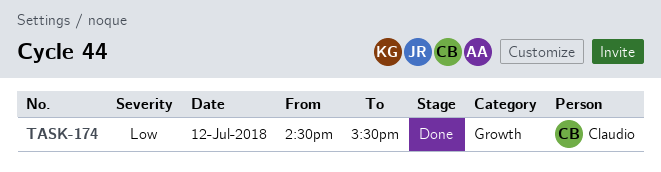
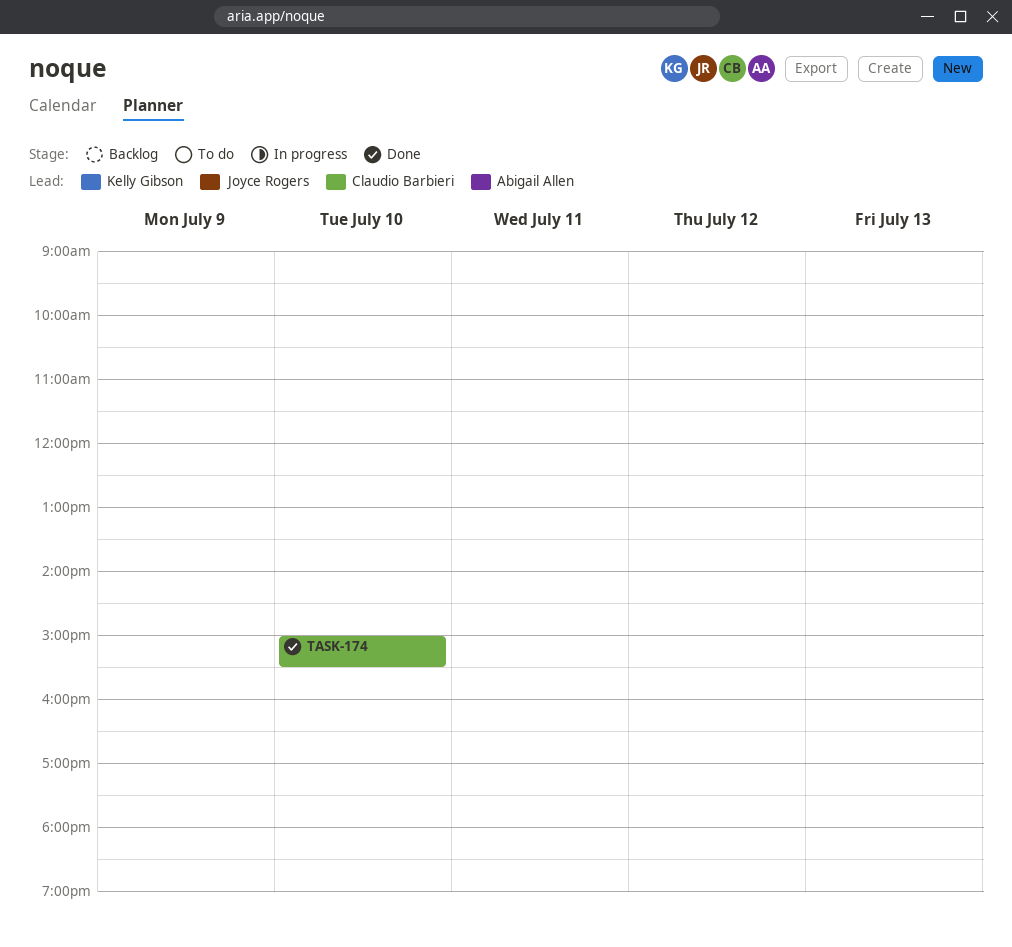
TASK-174, day: Jul 12 -> Jul 10
TASK-174, begins: 14:30 -> 15:00

